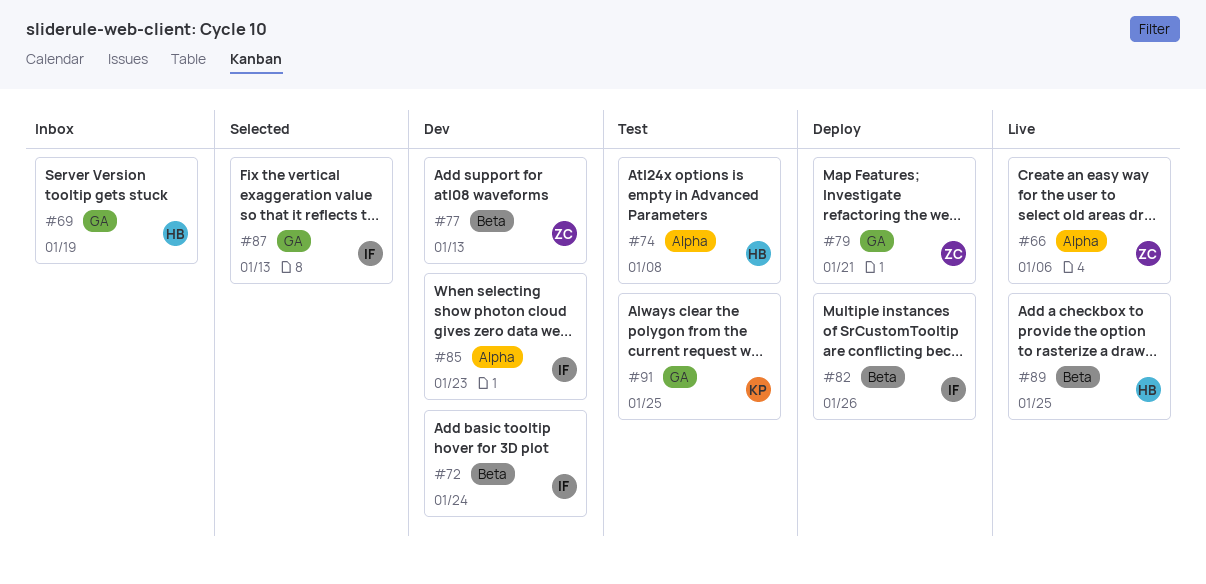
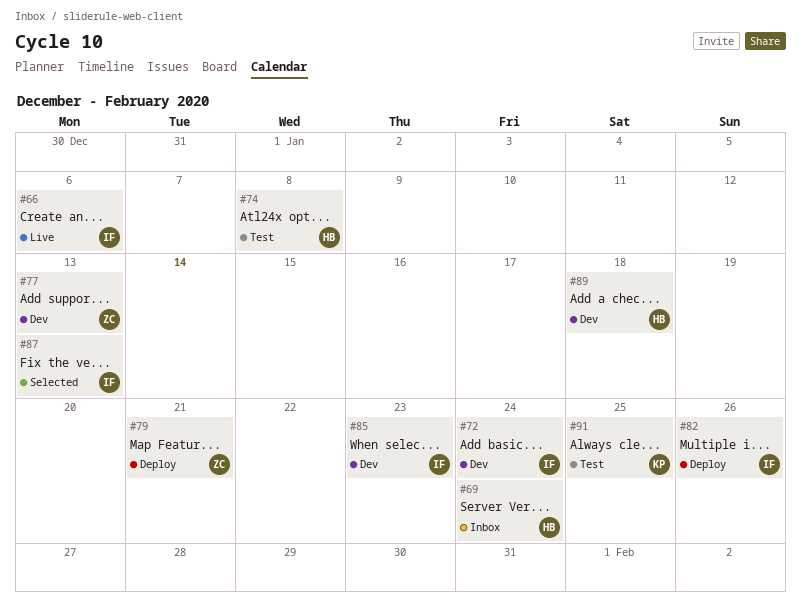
#66, owner: ZC -> IF
#69, due: Jan 19 -> Jan 24
#89, status: Live -> Dev
#89, due: Jan 25 -> Jan 18

